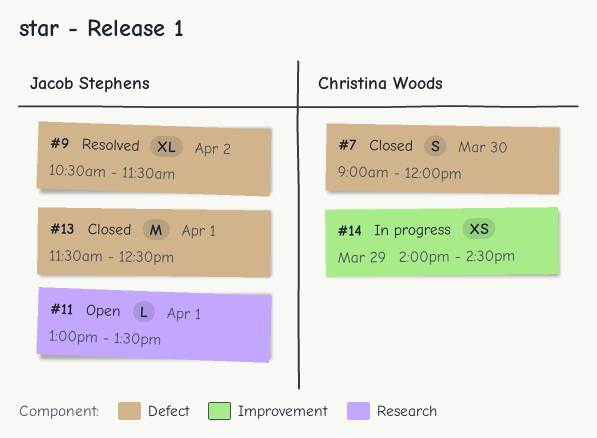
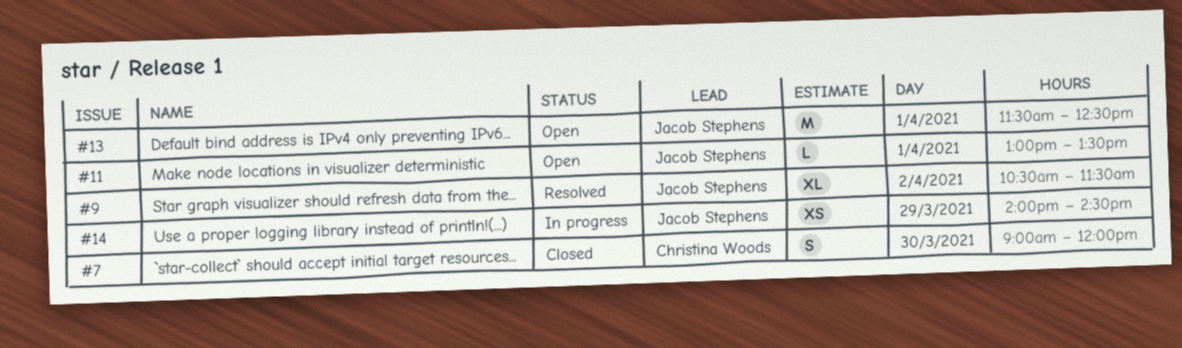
#13, status: Closed -> Open
#14, owner: Christina Woods -> Jacob Stephens

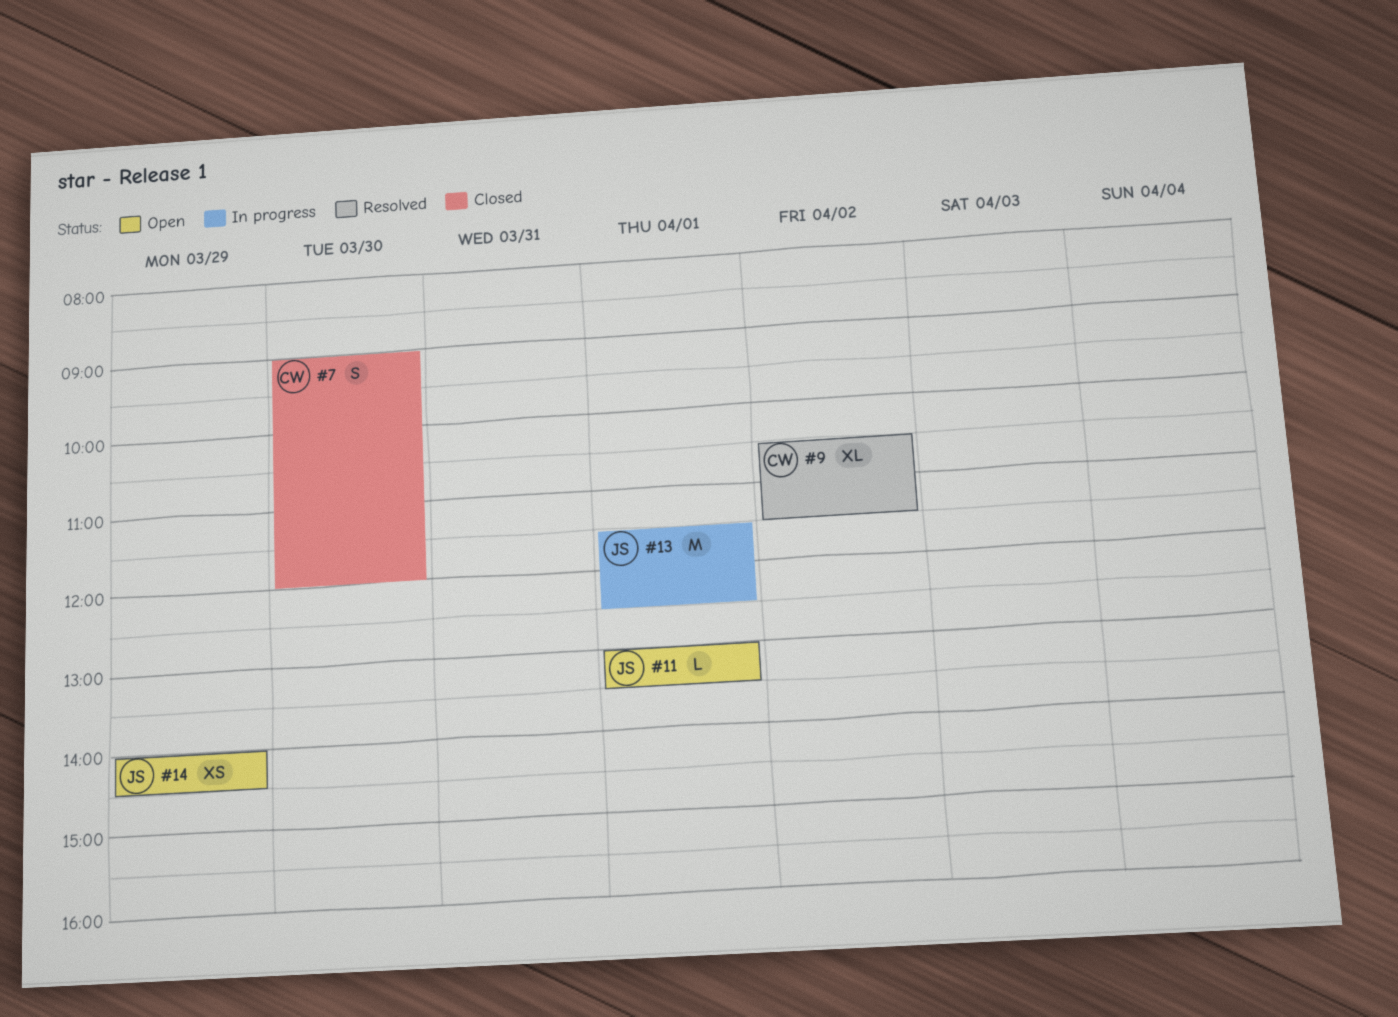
#9, owner: Jacob Stephens -> Christina Woods
#13, status: Open -> In progress
#14, status: In progress -> Open

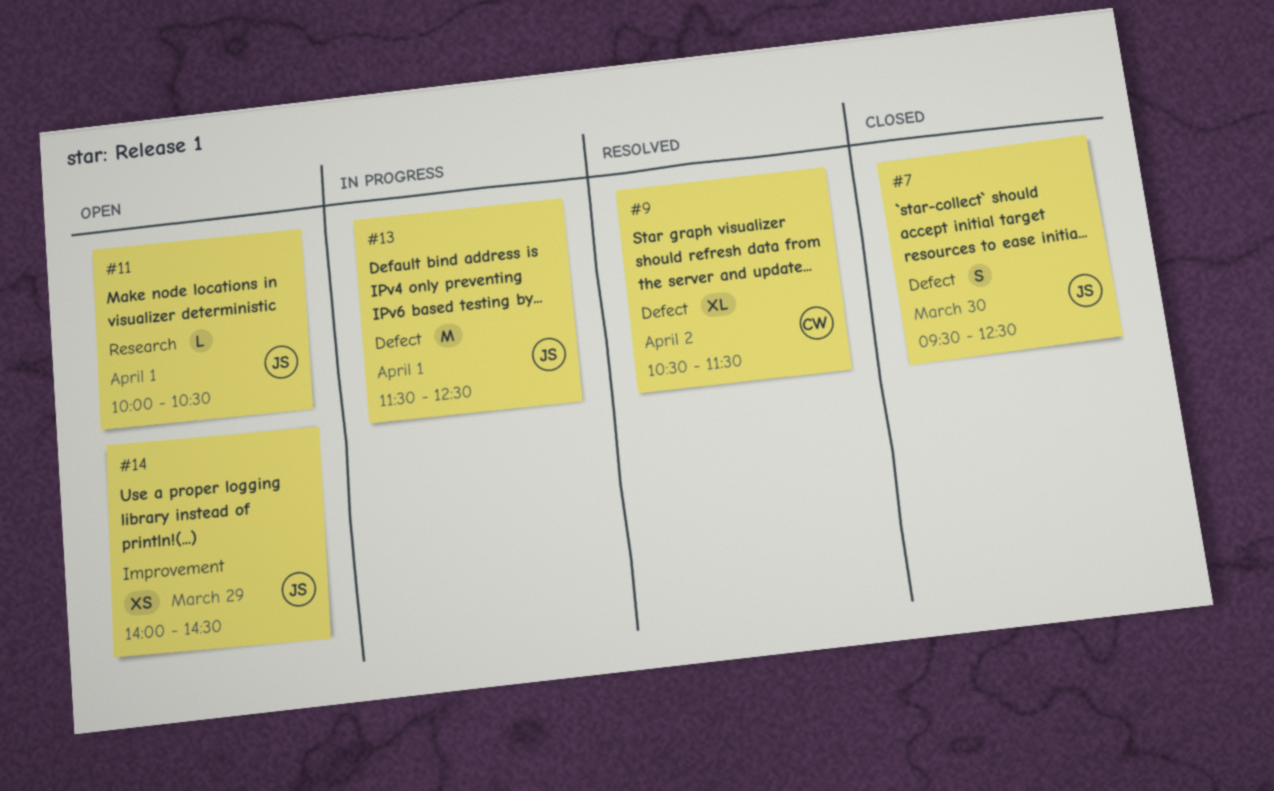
#7, owner: CW -> JS
#7, begins: 09:00 -> 09:30
#7, ends: 12:00 -> 12:30
#11, begins: 13:00 -> 10:00
#11, ends: 13:30 -> 10:30

